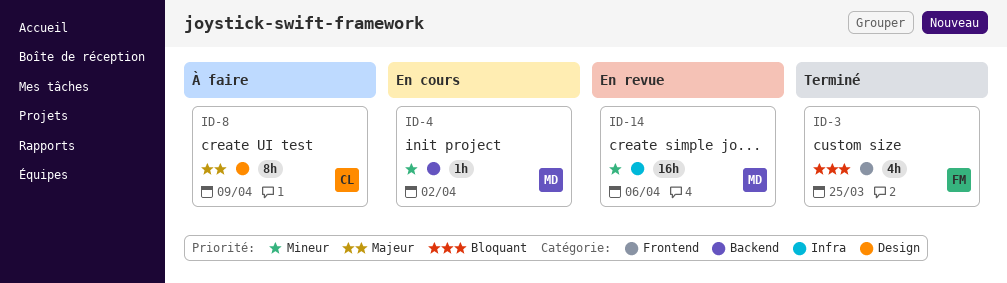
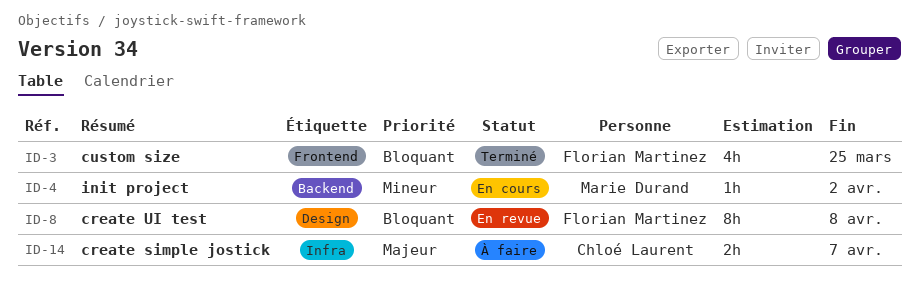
ID-8, status: À faire -> En revue
ID-8, owner: Chloé Laurent -> Florian Martinez
ID-8, priority: Majeur -> Bloquant
ID-8, due: Apr 9 -> Apr 8
ID-14, status: En revue -> À faire
ID-14, owner: Marie Durand -> Chloé Laurent
ID-14, priority: Mineur -> Majeur
ID-14, estimate: 16h -> 2h
ID-14, due: Apr 6 -> Apr 7

